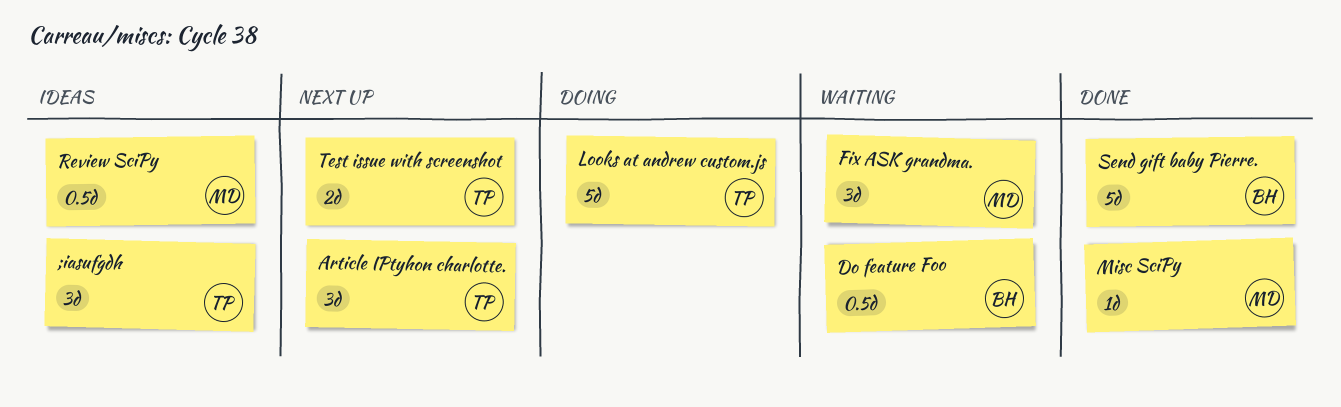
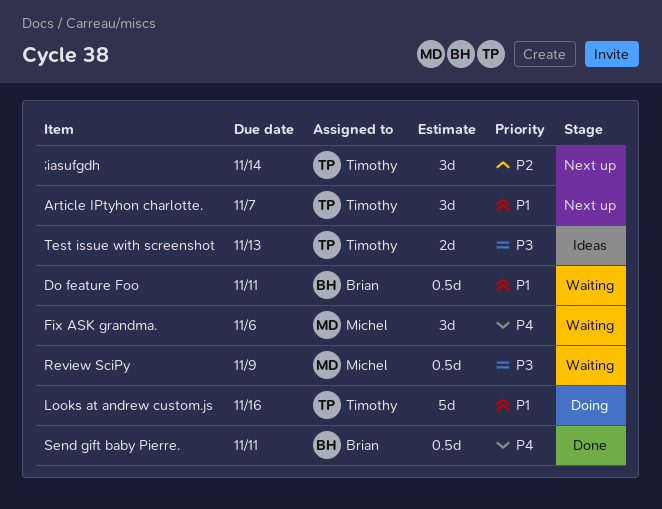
;iasufgdh, status: Ideas -> Next up
Misc SciPy: present -> none
Review SciPy, status: Ideas -> Waiting
Send gift baby Pierre., estimate: 5d -> 0.5d
Test issue with screenshot, status: Next up -> Ideas

